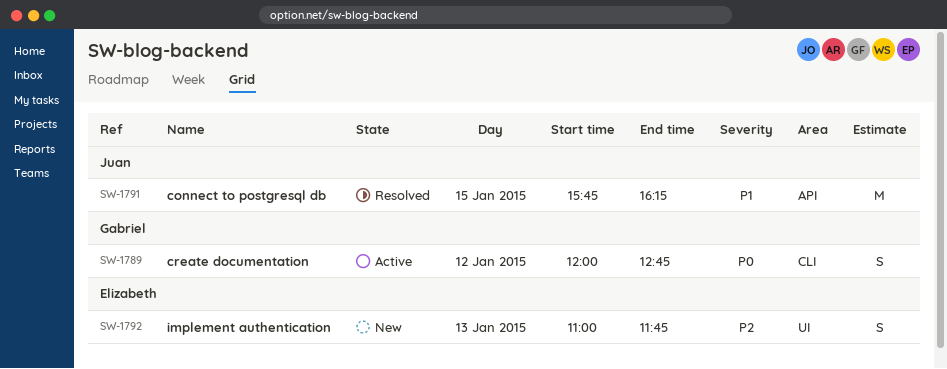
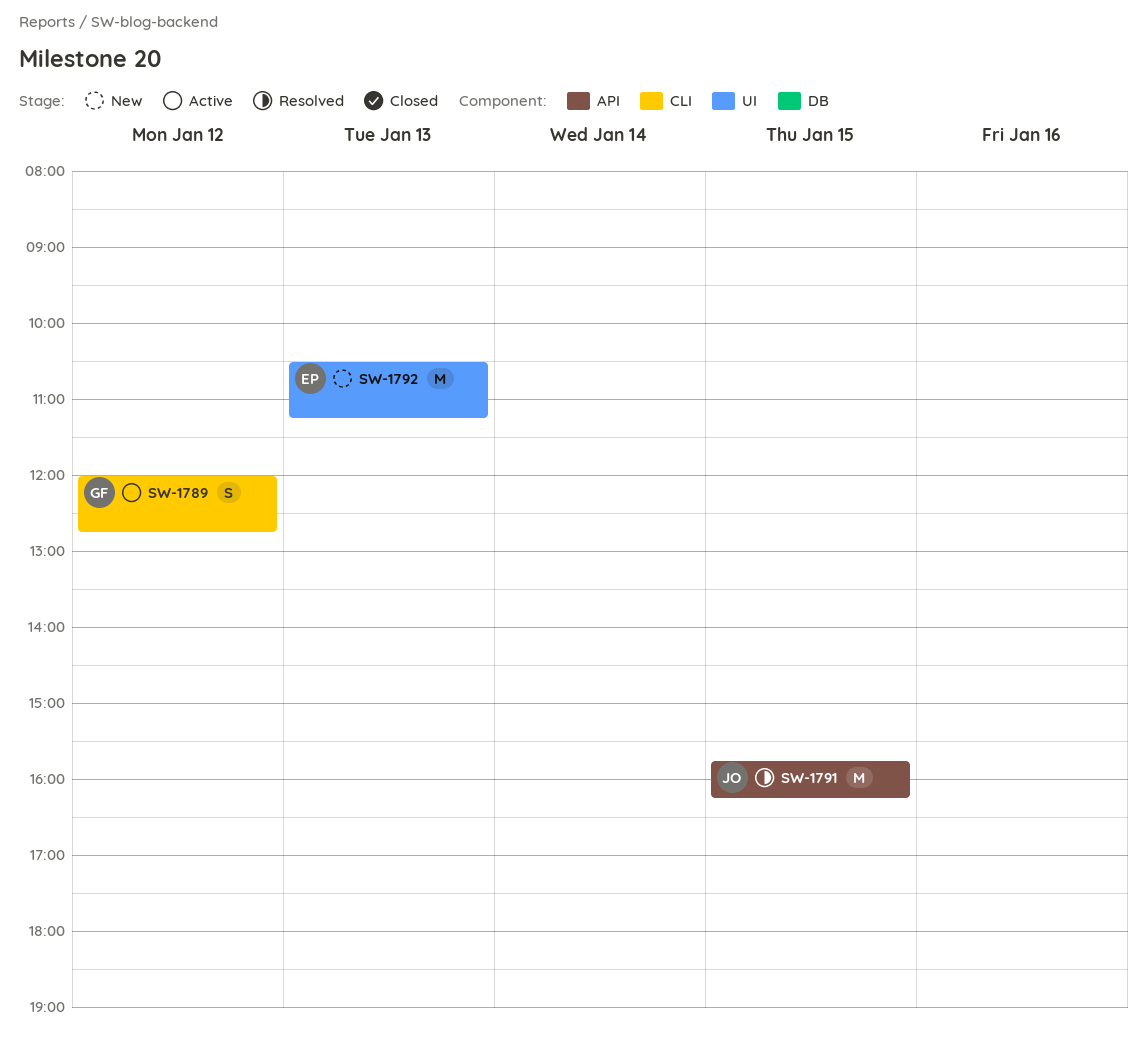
SW-1792, estimate: S -> M
SW-1792, begins: 11:00 -> 10:30
SW-1792, ends: 11:45 -> 11:15

